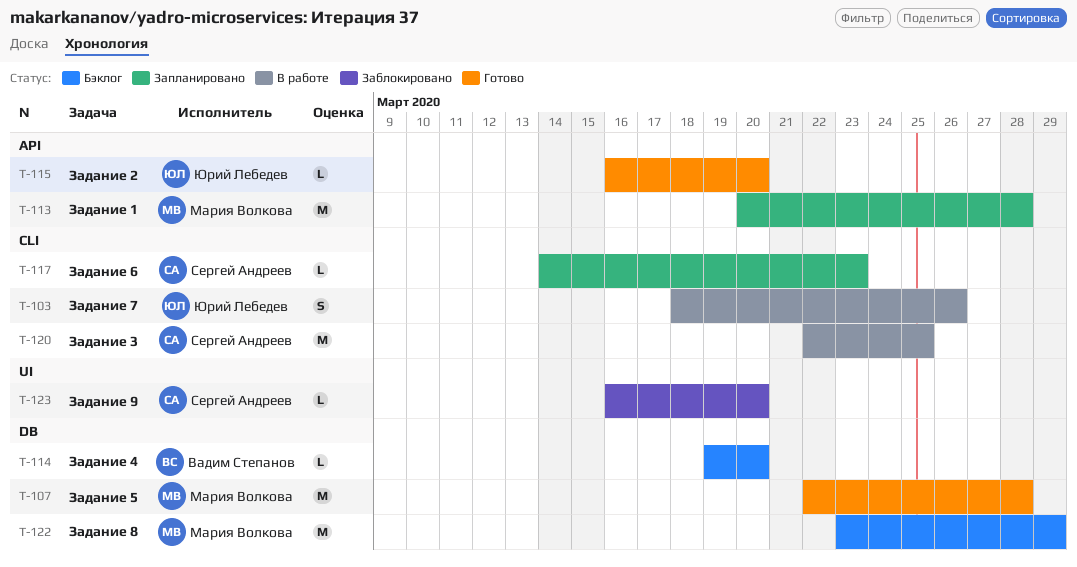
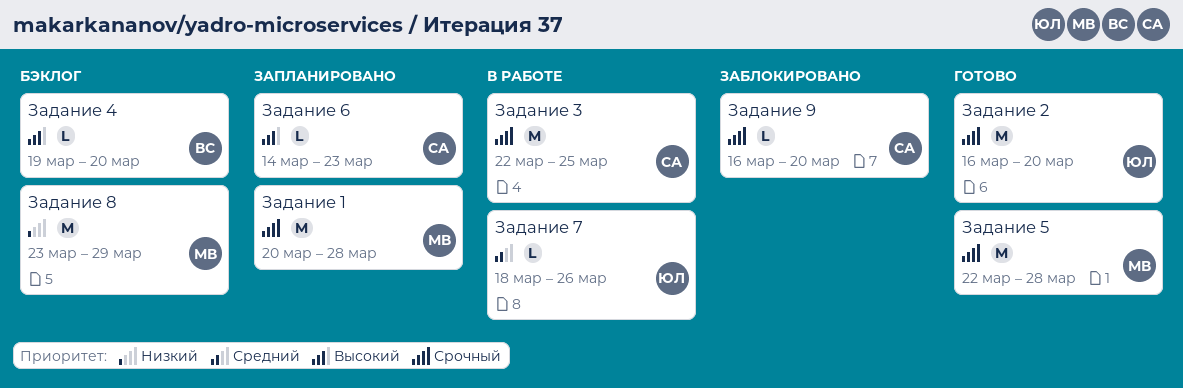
Задание 2, estimate: L -> M
Задание 7, estimate: S -> L

